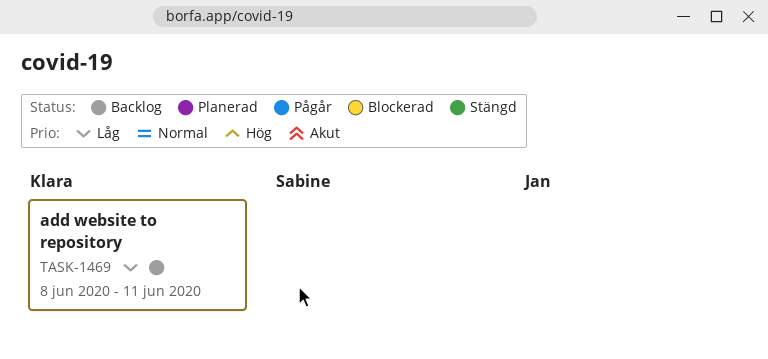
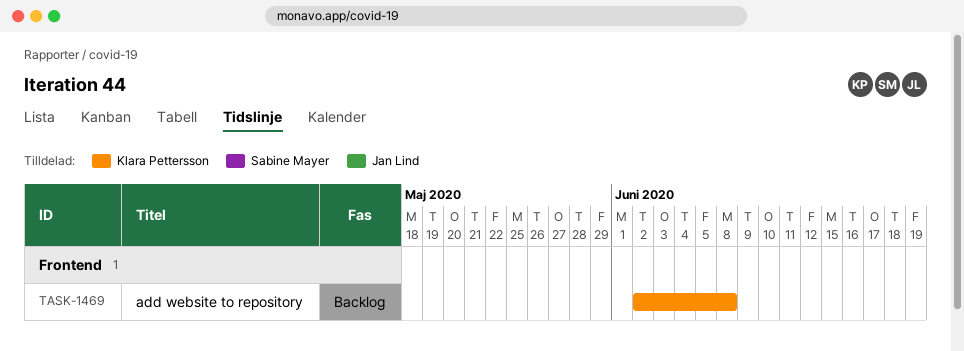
TASK-1469, start: Jun 8 -> Jun 2
TASK-1469, due: Jun 11 -> Jun 8

